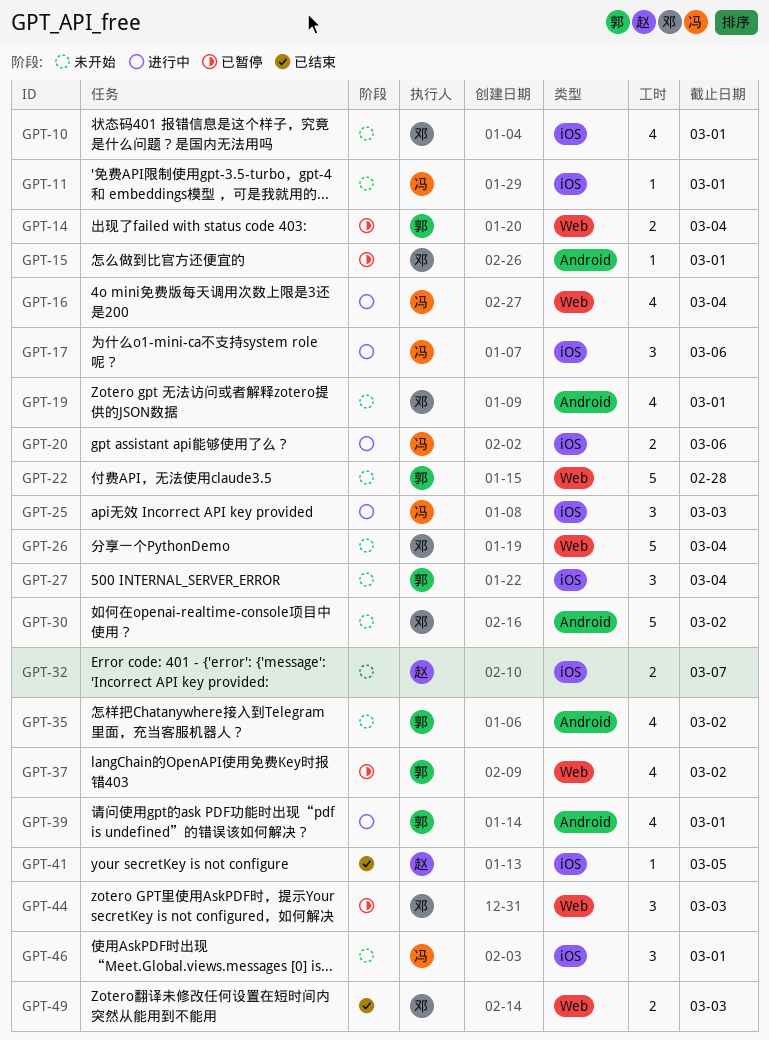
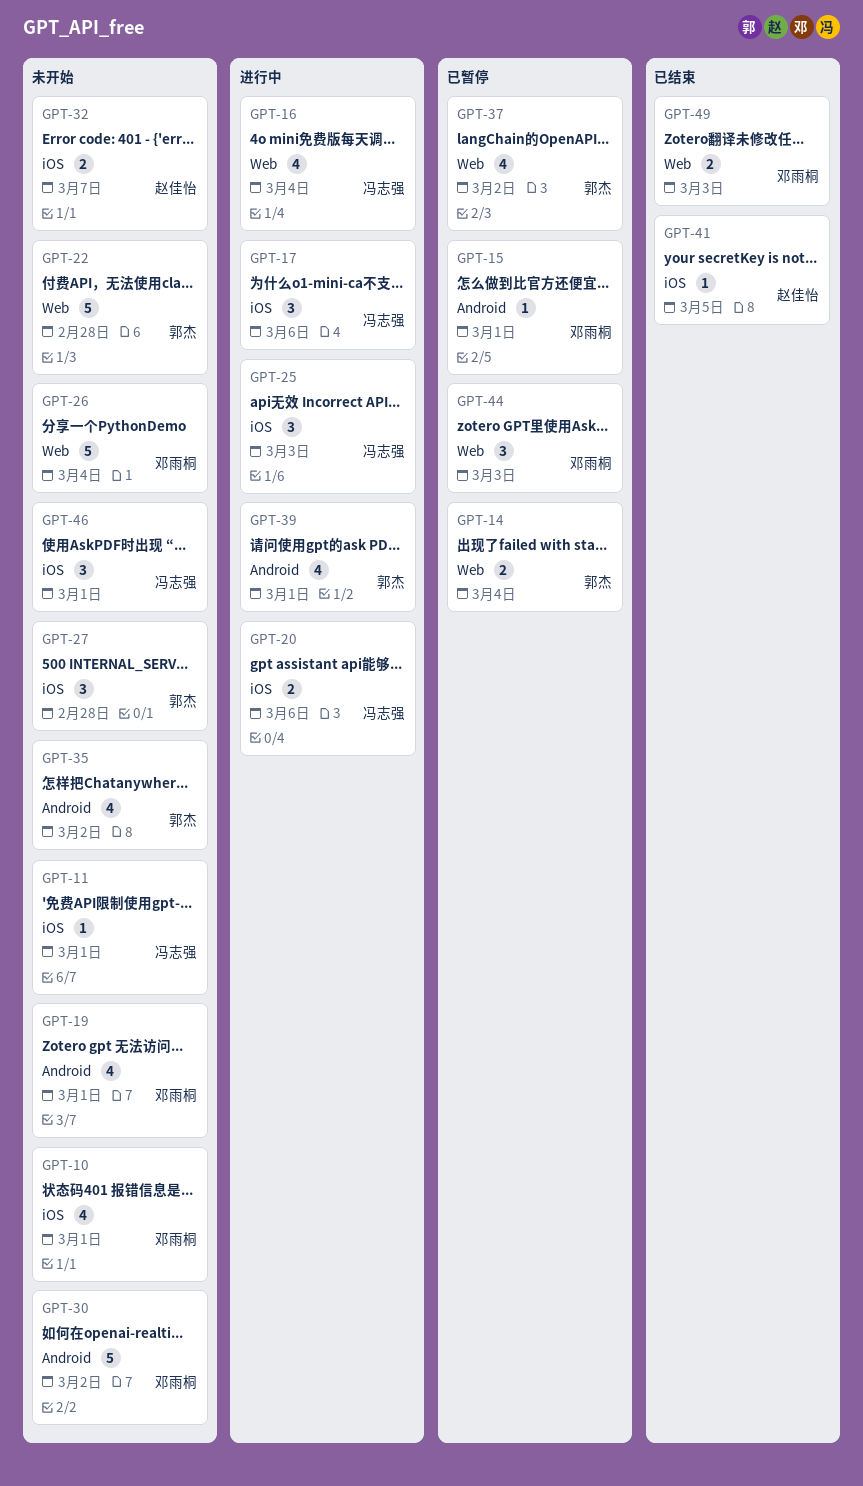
GPT-27, due: Mar 4 -> Feb 28

